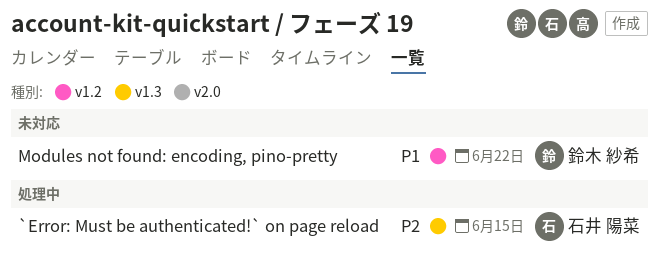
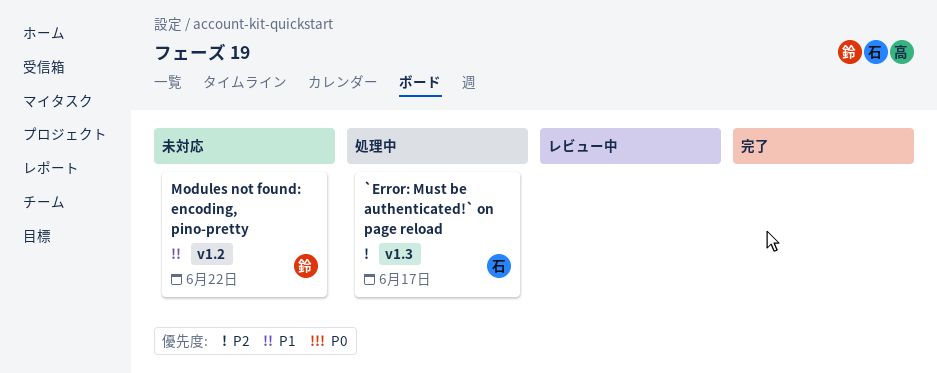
`Error: Must be authenticated!` on page reload, due: Jun 15 -> Jun 17

